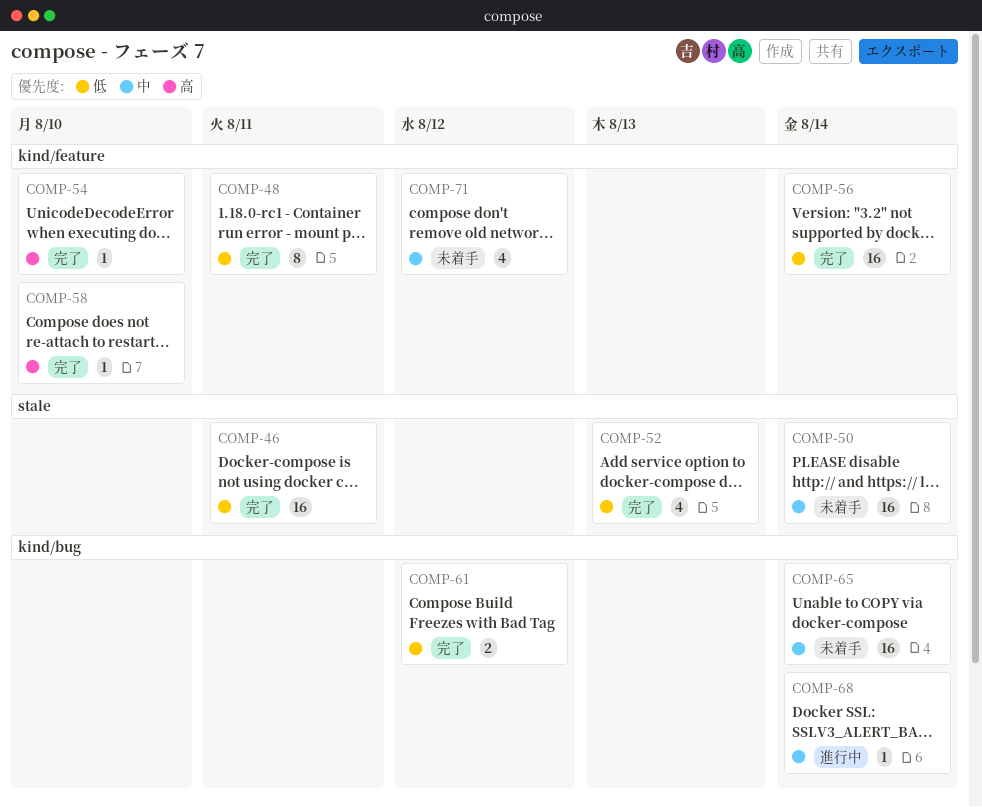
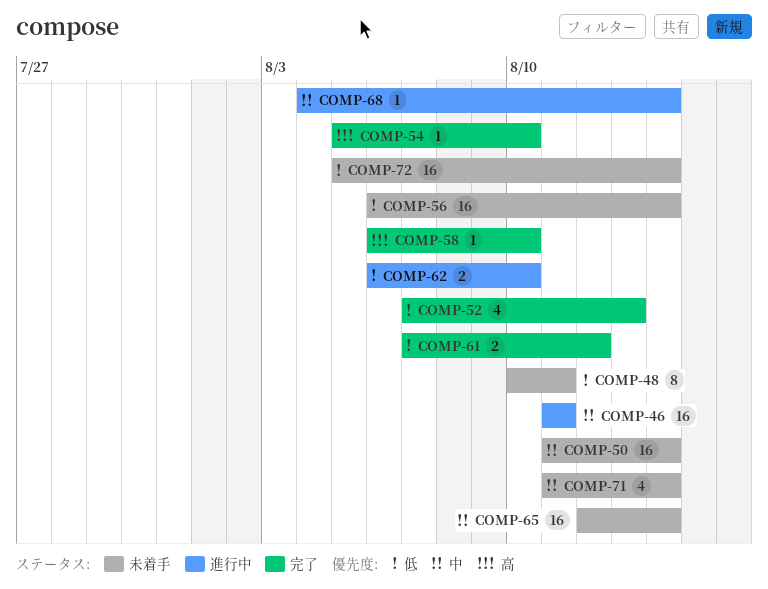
COMP-46, status: 完了 -> 進行中
COMP-46, priority: 低 -> 中
COMP-48, status: 完了 -> 未着手
COMP-56, status: 完了 -> 未着手
COMP-62: none -> present
COMP-71, due: Aug 12 -> Aug 14
COMP-72: none -> present

